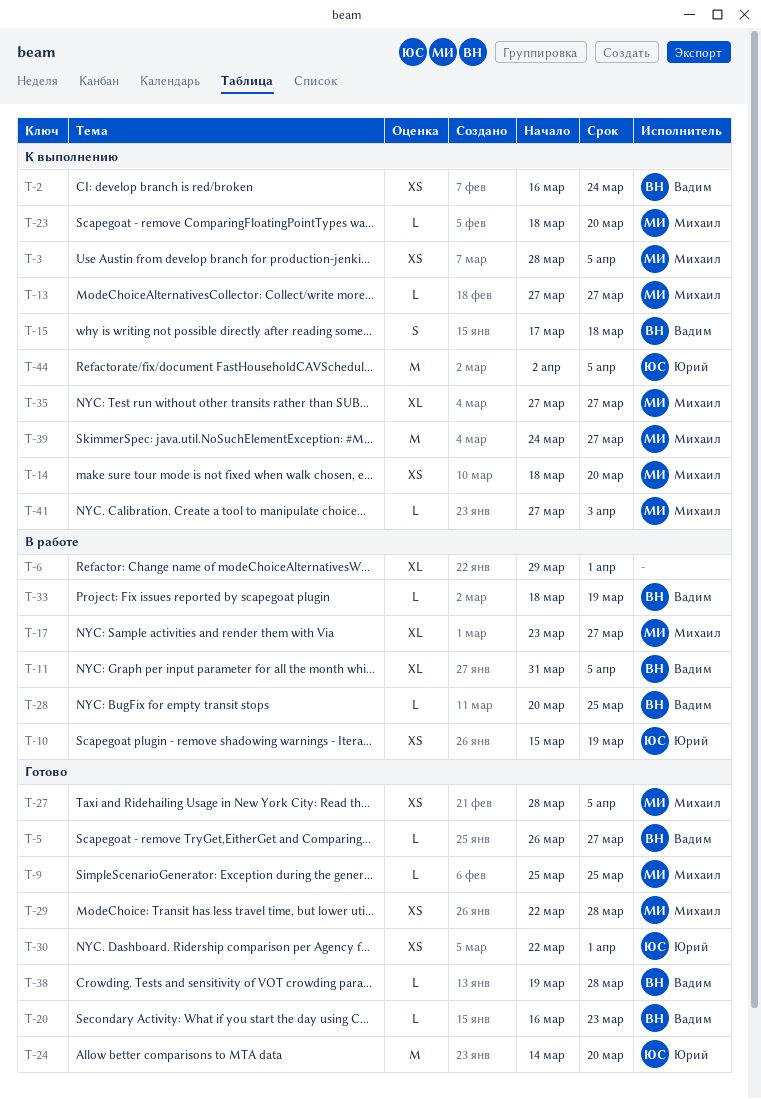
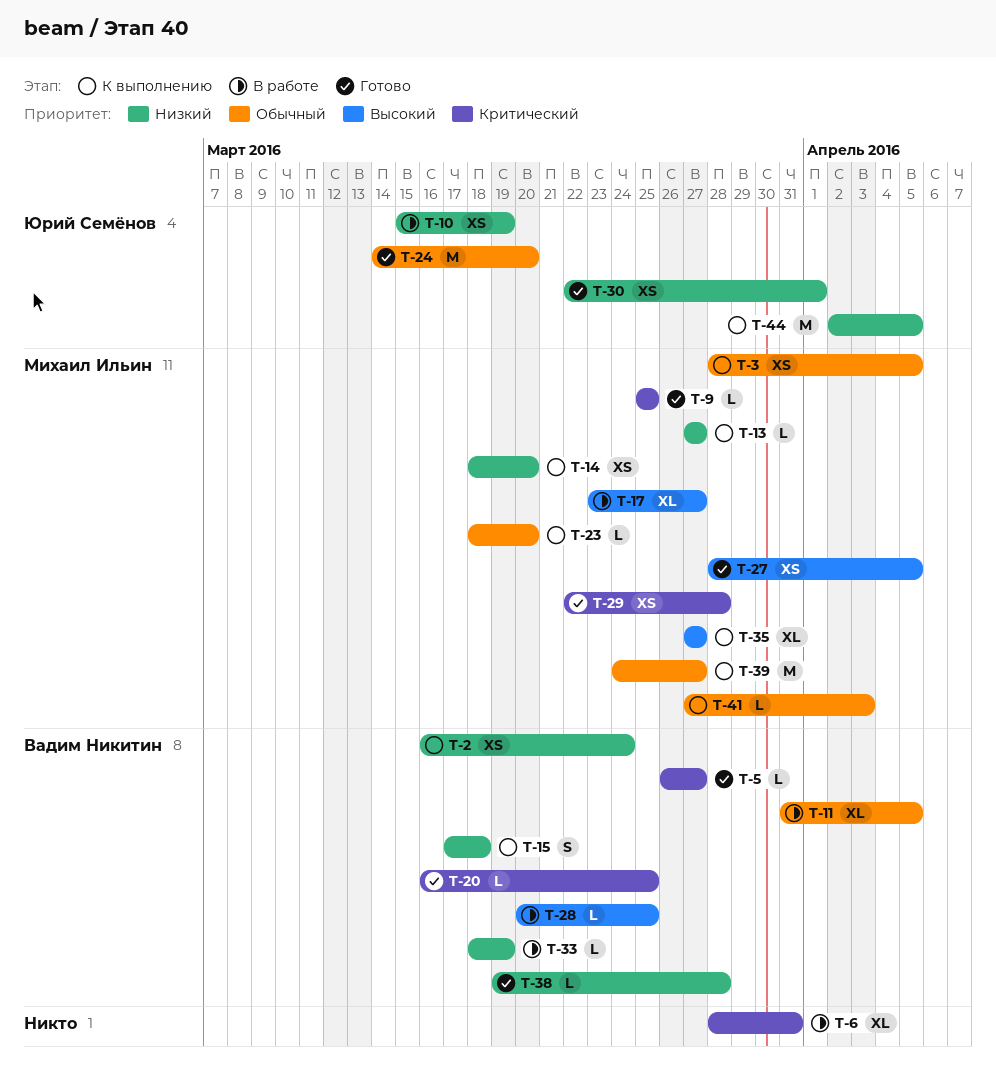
T-6, start: Mar 29 -> Mar 28
T-6, due: Apr 1 -> Mar 31
T-20, due: Mar 23 -> Mar 25

